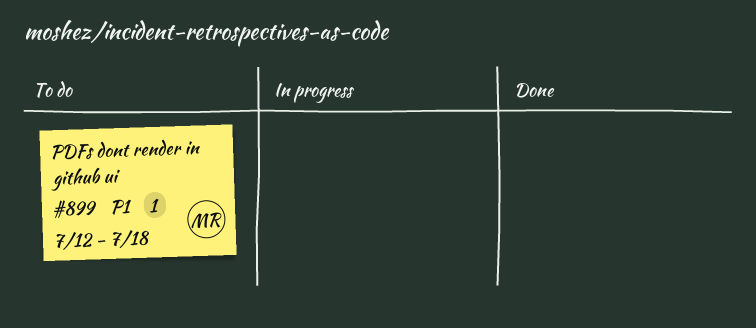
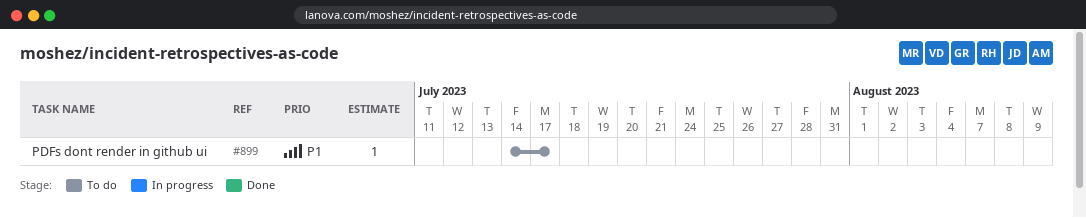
#899, start: Jul 12 -> Jul 14
#899, due: Jul 18 -> Jul 17

